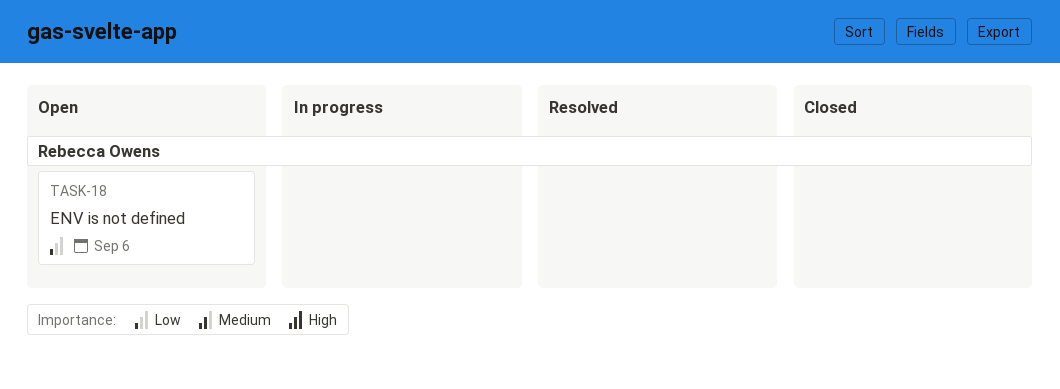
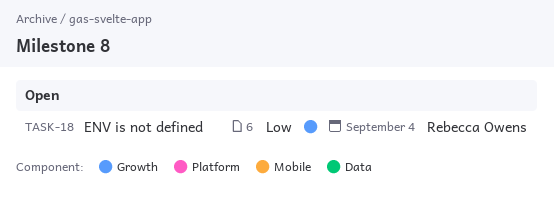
TASK-18, due: Sep 6 -> Sep 4

